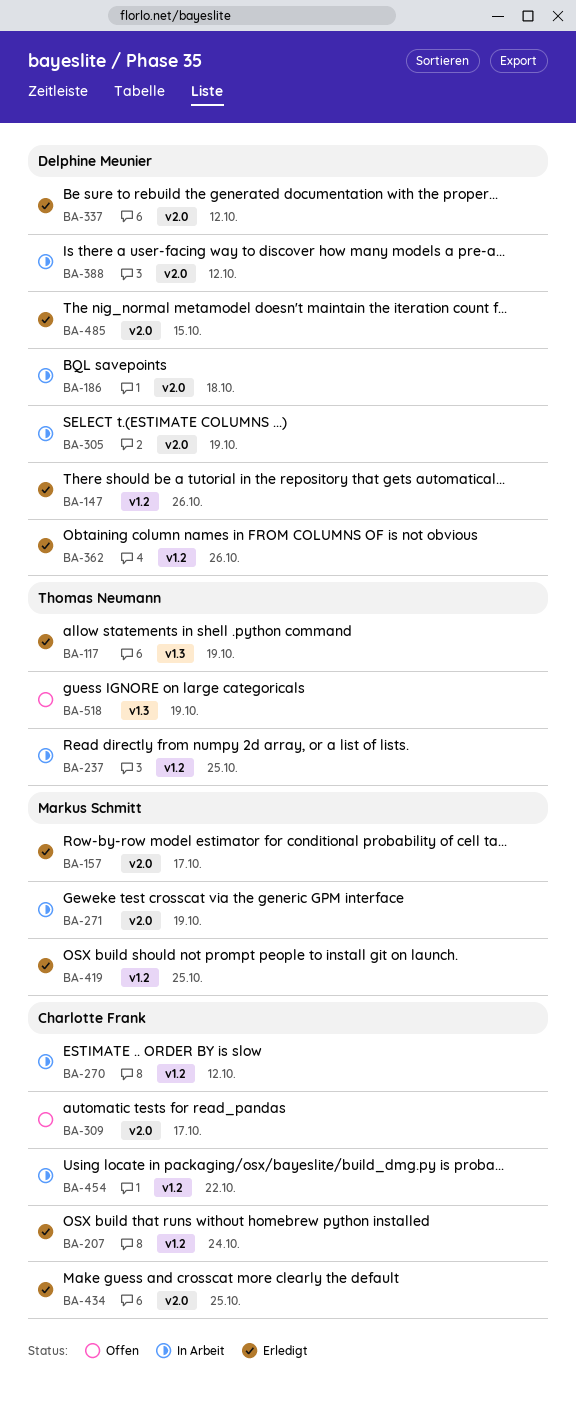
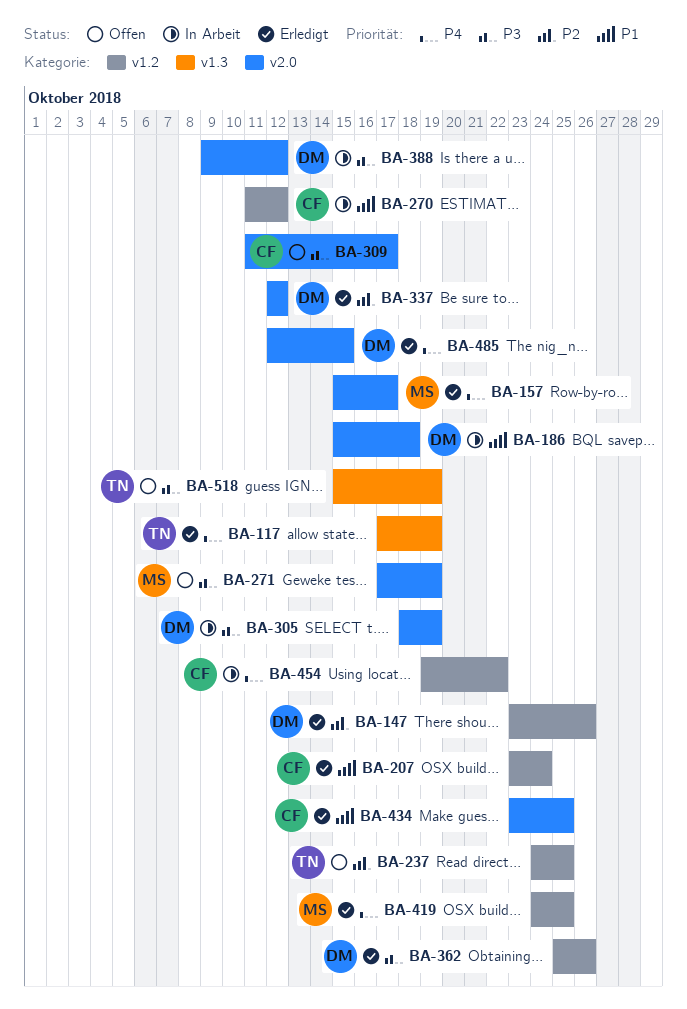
BA-237, status: In Arbeit -> Offen
BA-271, status: In Arbeit -> Offen

